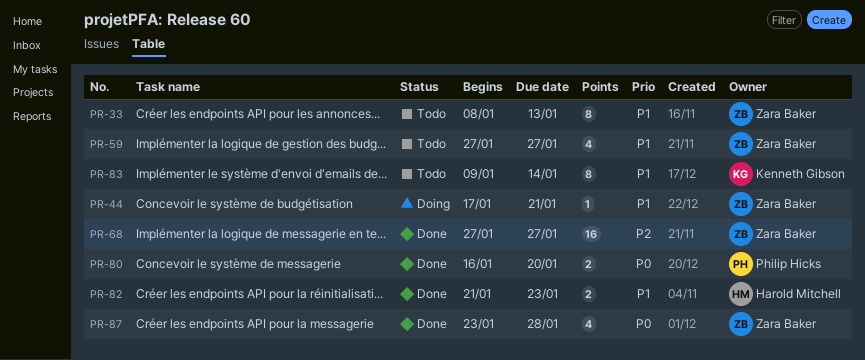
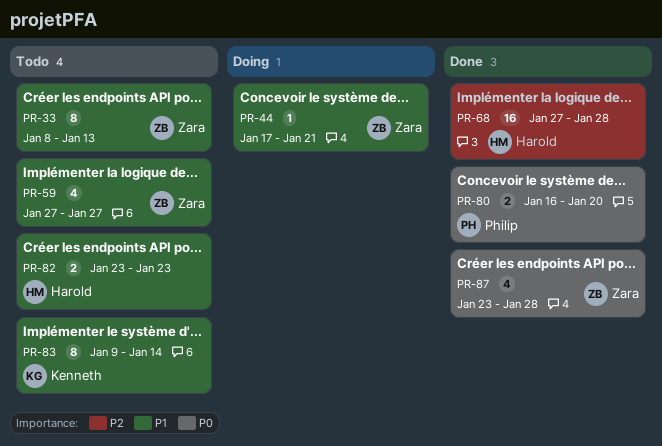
PR-68, owner: Zara Baker -> Harold Mitchell
PR-68, due: Jan 27 -> Jan 28
PR-82, status: Done -> Todo
PR-82, start: Jan 21 -> Jan 23

